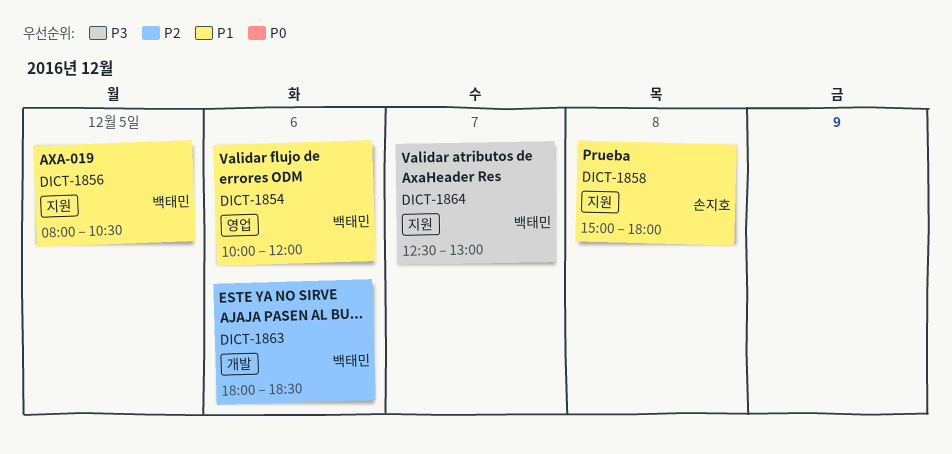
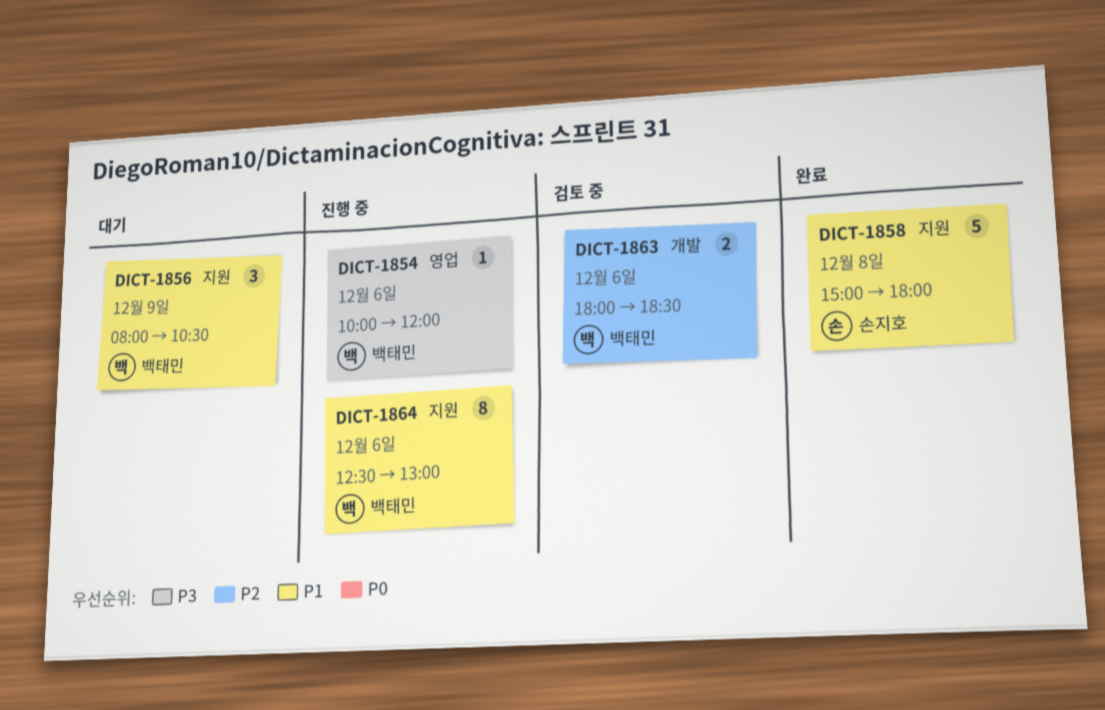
DICT-1854, priority: P1 -> P3
DICT-1856, day: Dec 5 -> Dec 9
DICT-1864, priority: P3 -> P1
DICT-1864, day: Dec 7 -> Dec 6

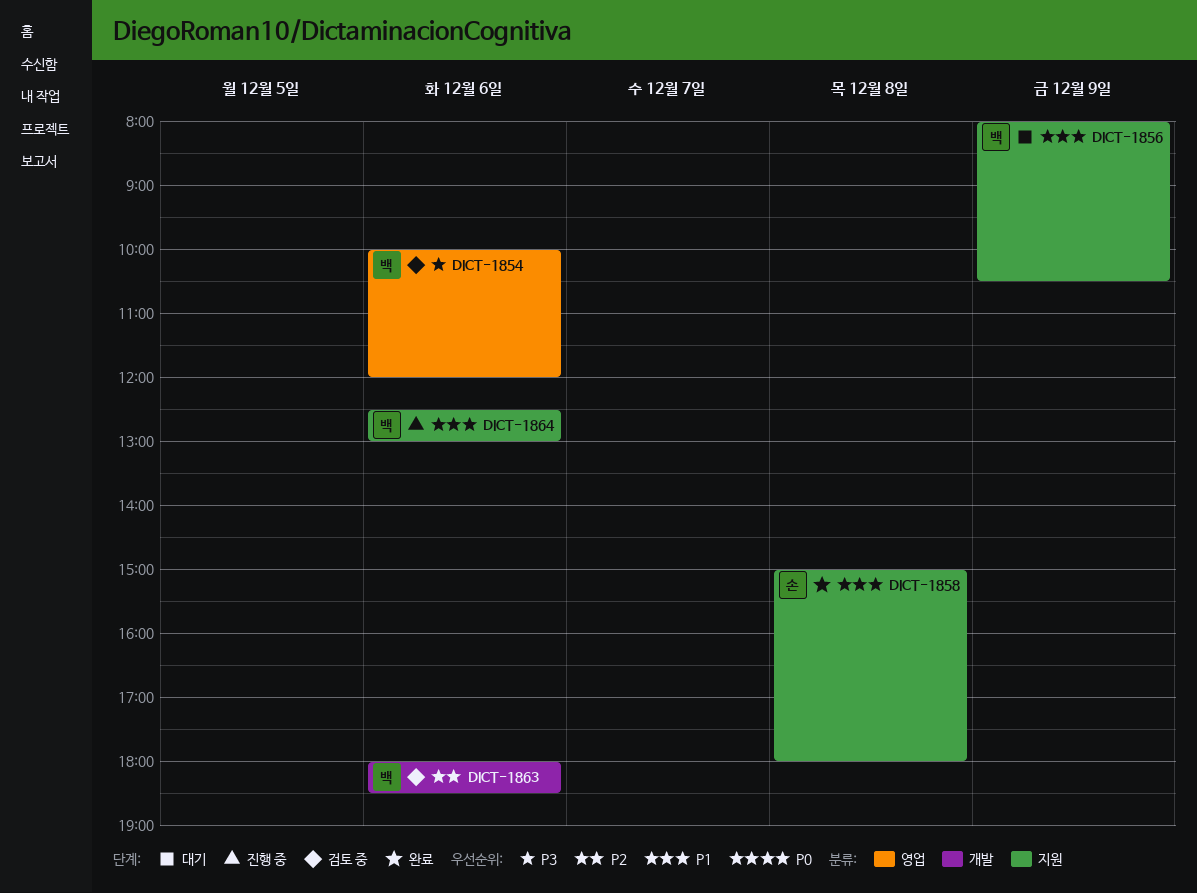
DICT-1854, status: 진행 중 -> 검토 중

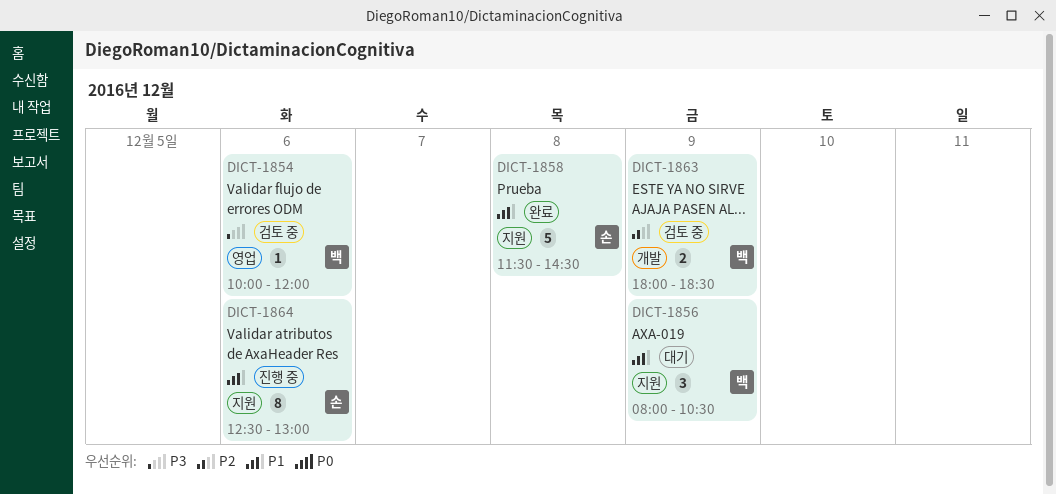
DICT-1858, begins: 15:00 -> 11:30
DICT-1858, ends: 18:00 -> 14:30
DICT-1863, day: Dec 6 -> Dec 9
DICT-1864, owner: 백 -> 손

